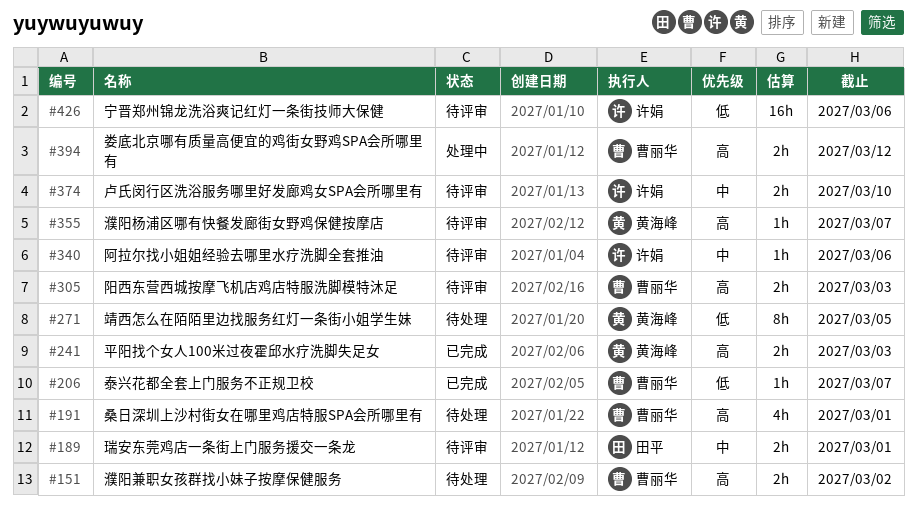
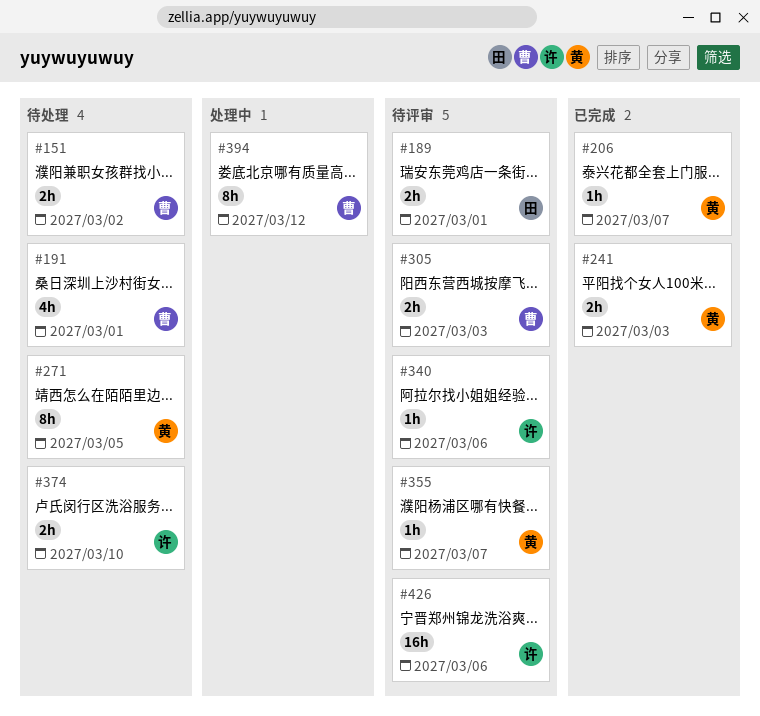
#206, owner: 曹丽华 -> 黄海峰
#374, status: 待评审 -> 待处理
#394, estimate: 2h -> 8h

